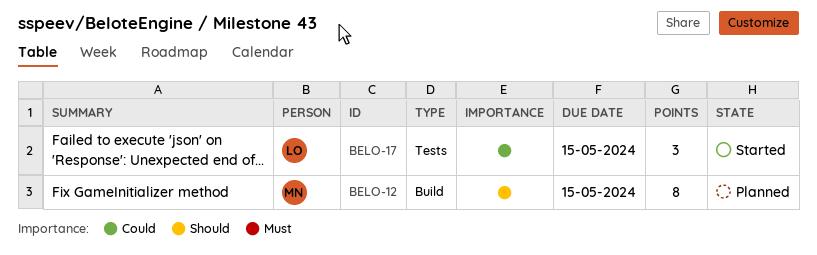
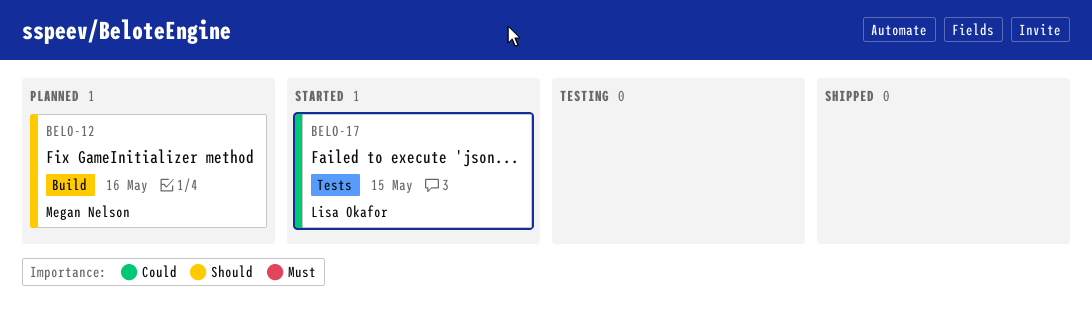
BELO-12, due: May 15 -> May 16

